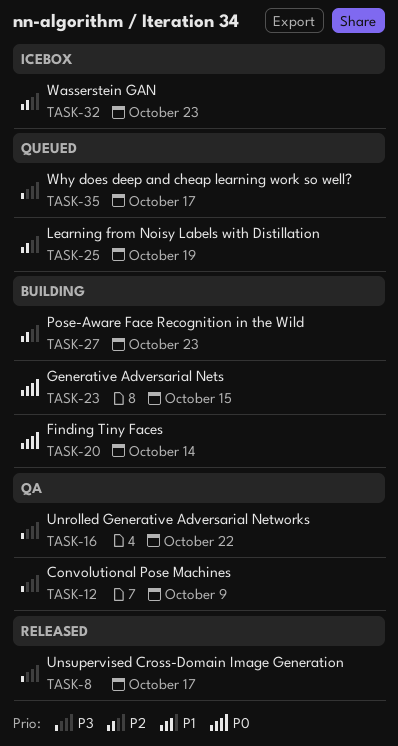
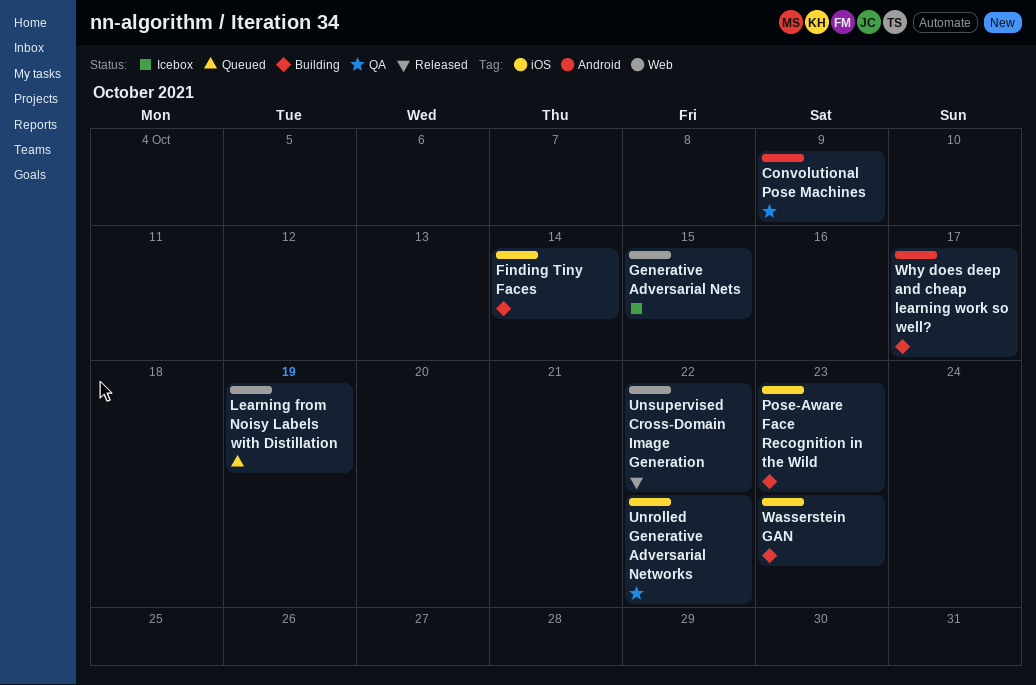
Generative Adversarial Nets, status: Building -> Icebox
Unsupervised Cross-Domain Image Generation, due: Oct 17 -> Oct 22
Wasserstein GAN, status: Icebox -> Building
Why does deep and cheap learning work so well?, status: Queued -> Building

